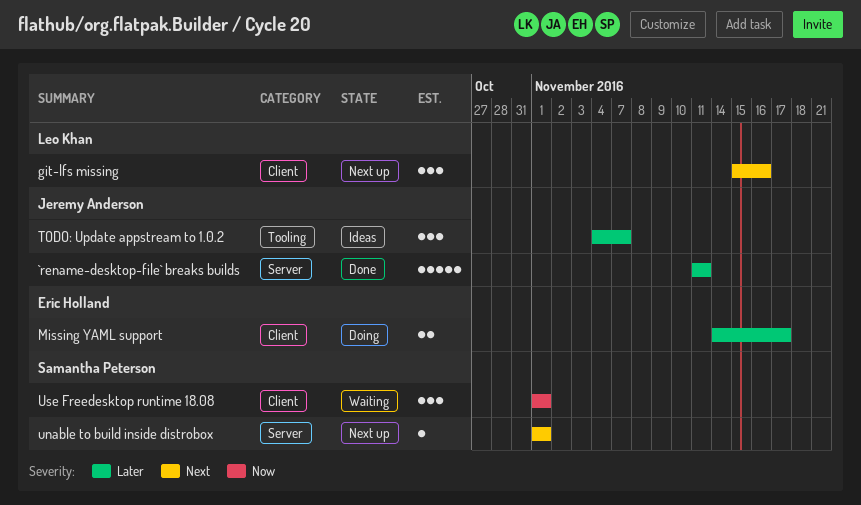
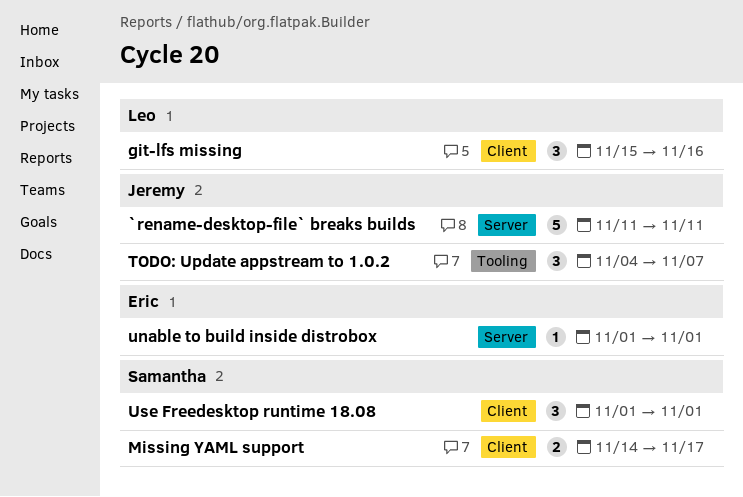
Missing YAML support, owner: Eric Holland -> Samantha Peterson
unable to build inside distrobox, owner: Samantha Peterson -> Eric Holland

